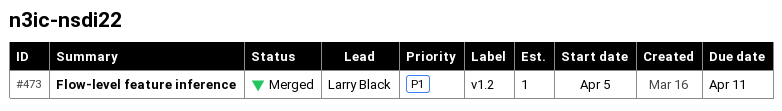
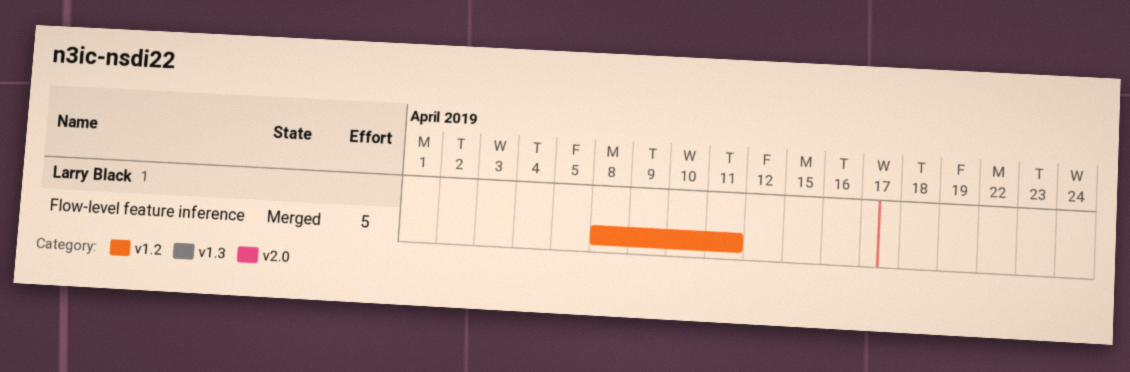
Flow-level feature inference, estimate: 1 -> 5
Flow-level feature inference, start: Apr 5 -> Apr 8

